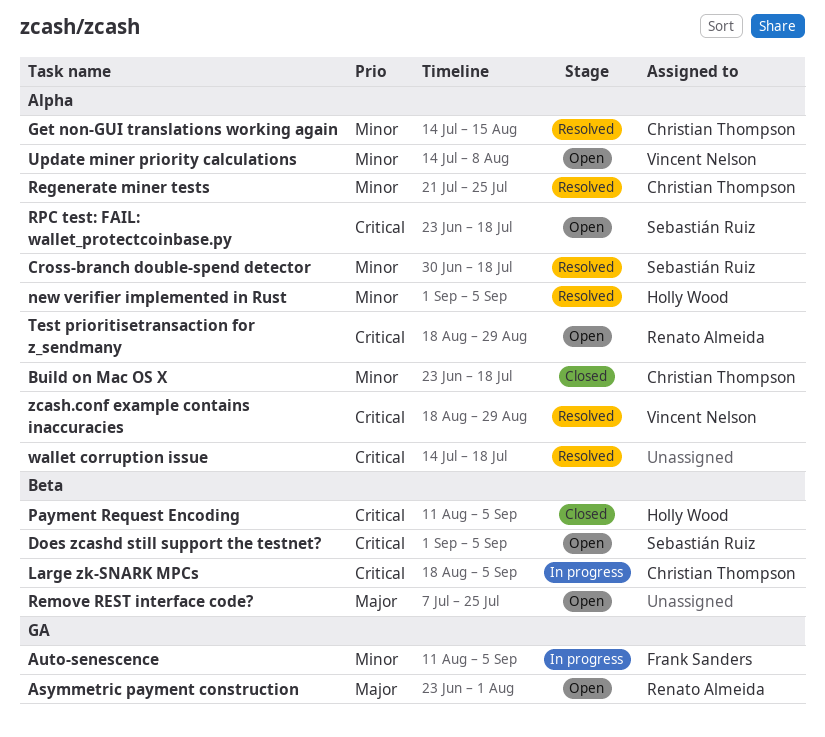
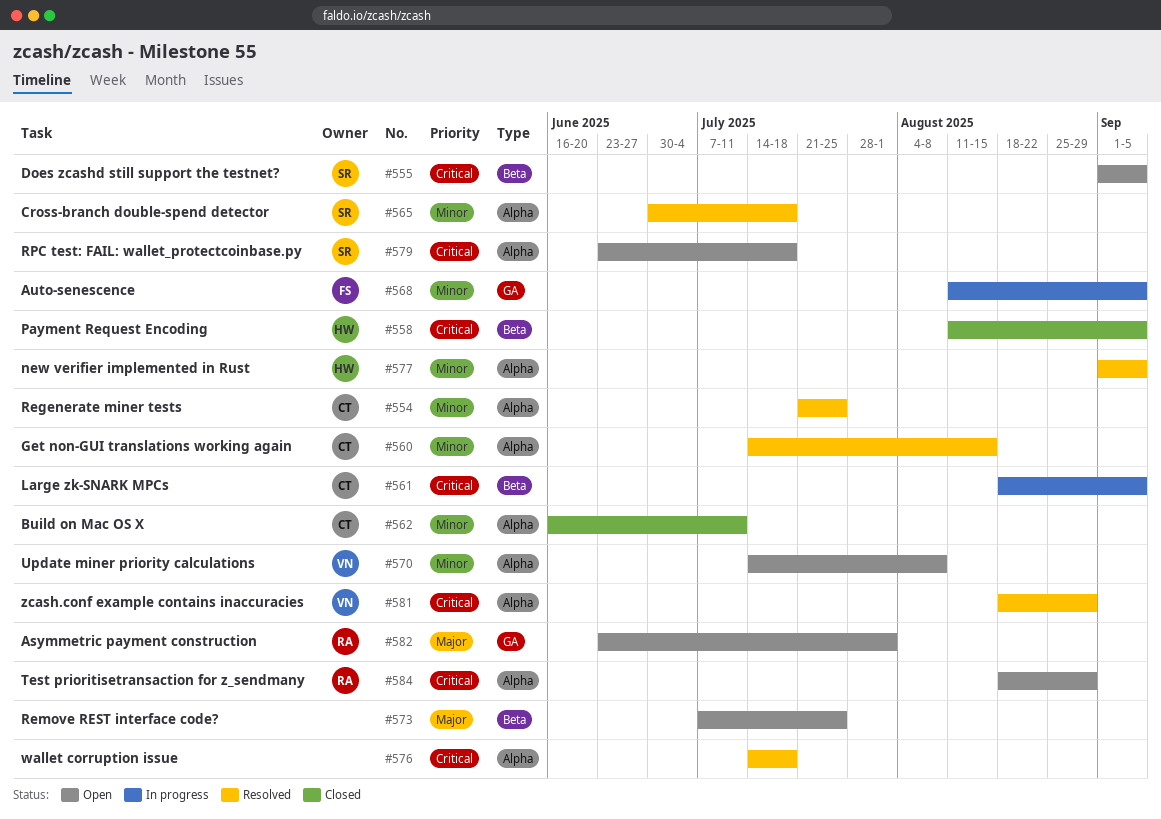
Build on Mac OS X, start: Jun 23 -> Jun 16
Build on Mac OS X, due: Jul 18 -> Jul 11

